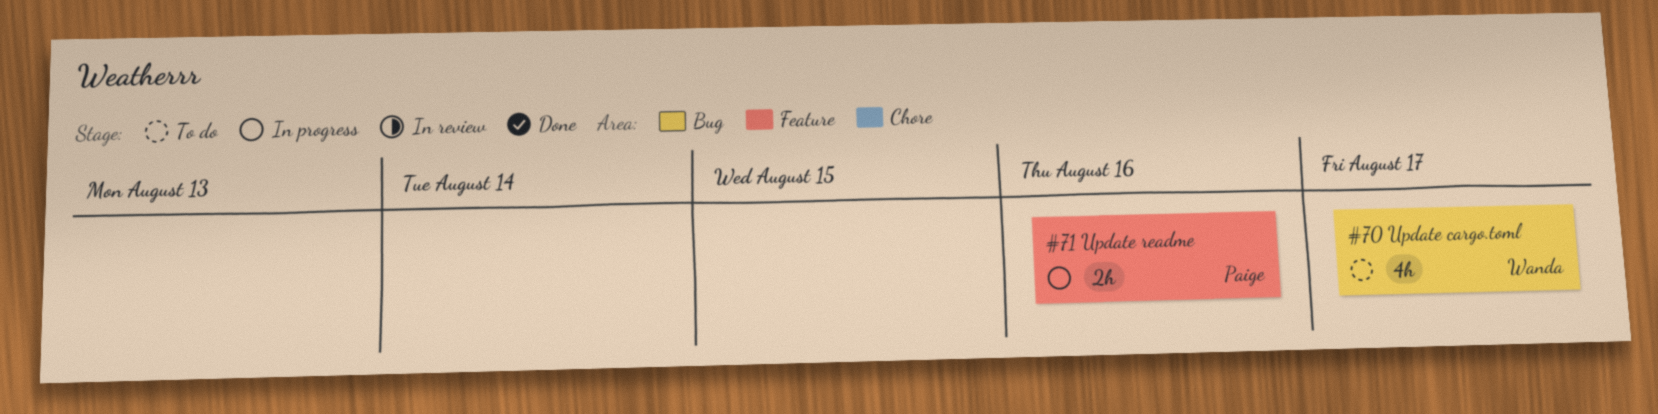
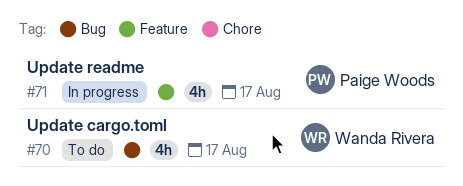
#71, estimate: 2h -> 4h
#71, due: Aug 16 -> Aug 17

